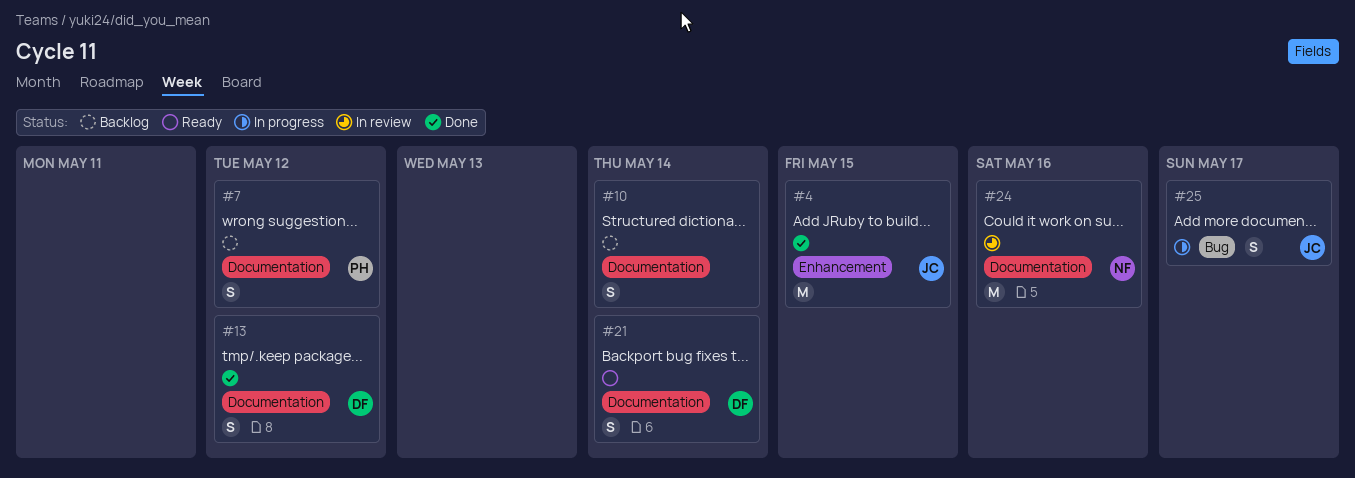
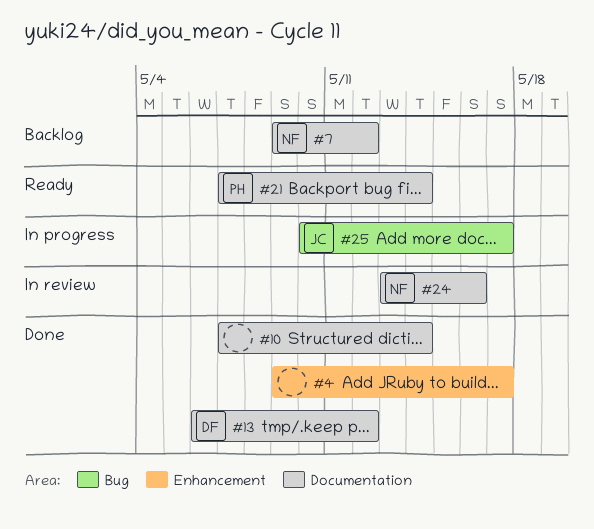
#4, owner: JC -> none
#4, due: May 15 -> May 17
#7, owner: PH -> NF
#10, status: Backlog -> Done
#21, owner: DF -> PH

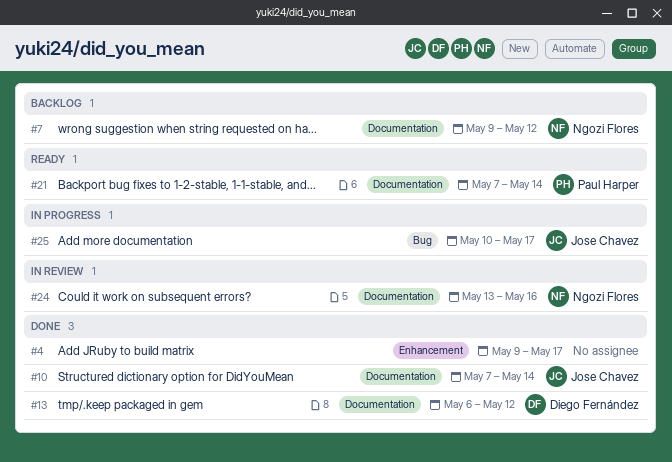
#10, owner: none -> Jose Chavez

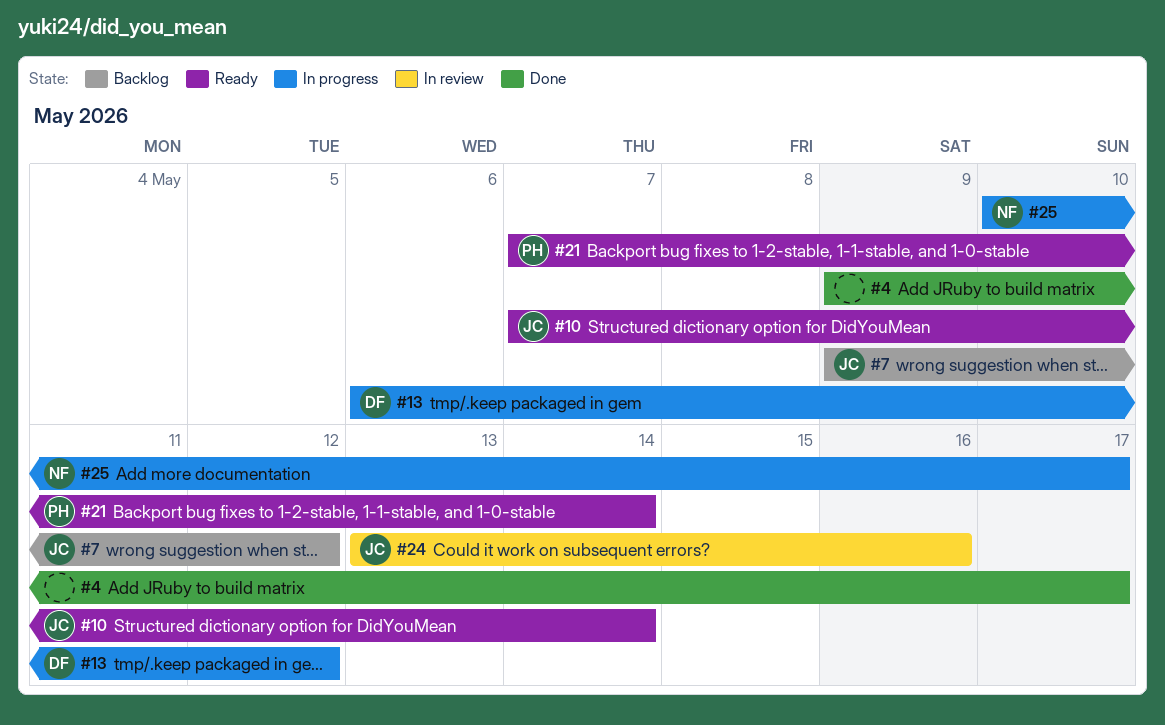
#7, owner: Ngozi Flores -> Jose Chavez
#10, status: Done -> Ready
#13, status: Done -> In progress
#24, owner: Ngozi Flores -> Jose Chavez
#25, owner: Jose Chavez -> Ngozi Flores

